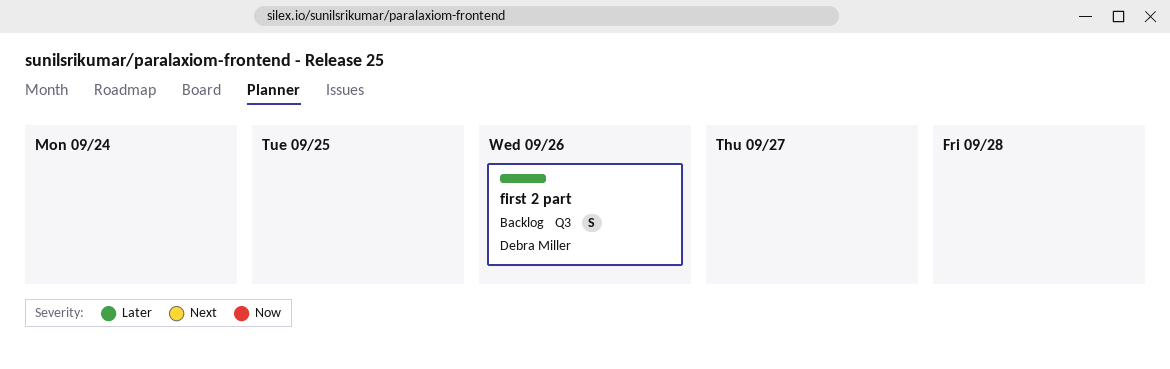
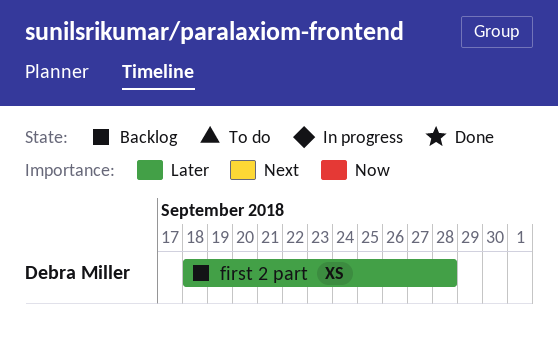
first 2 part, estimate: S -> XS
first 2 part, due: Sep 26 -> Sep 28

